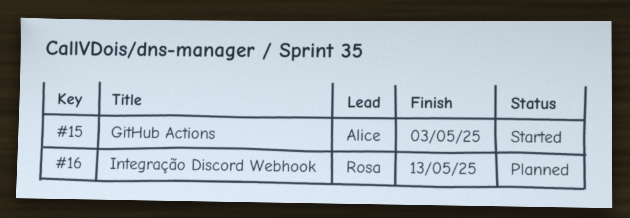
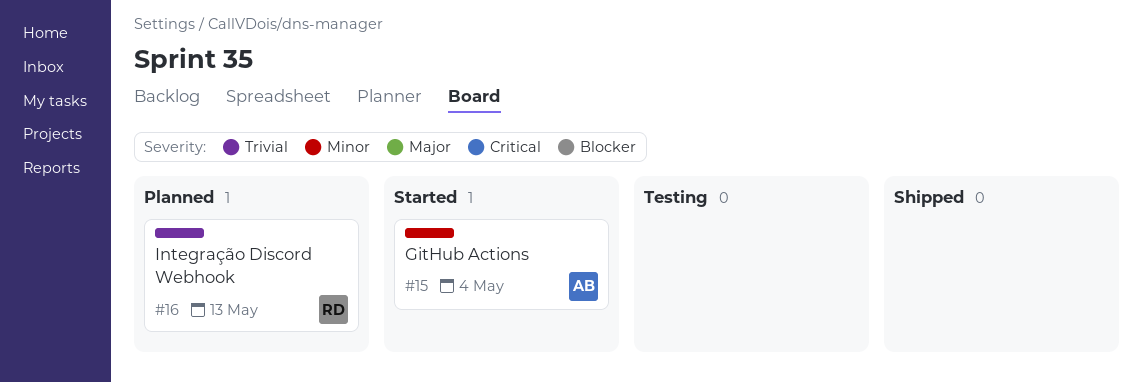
#15, due: May 3 -> May 4

